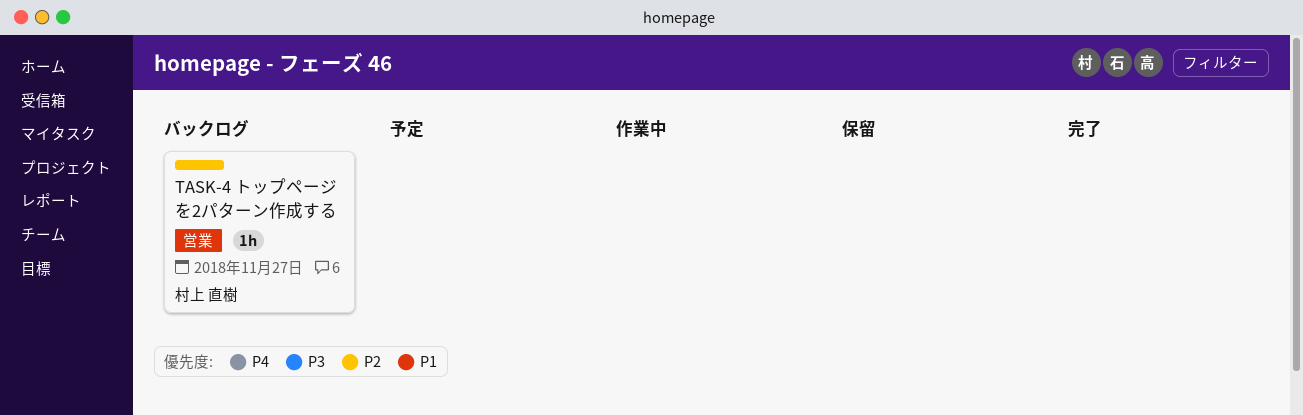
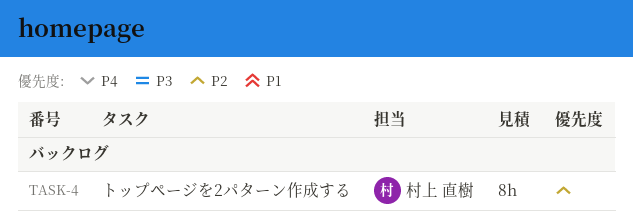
TASK-4, estimate: 1h -> 8h

